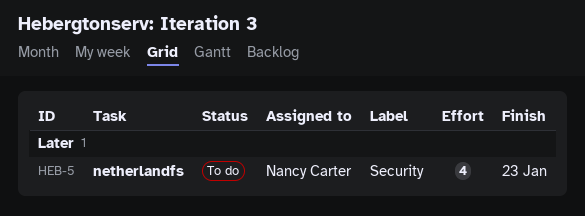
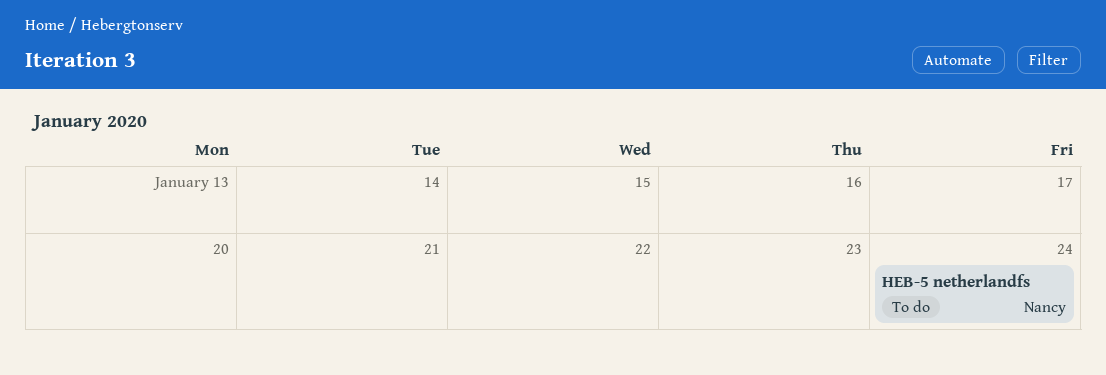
HEB-5, due: Jan 23 -> Jan 24

